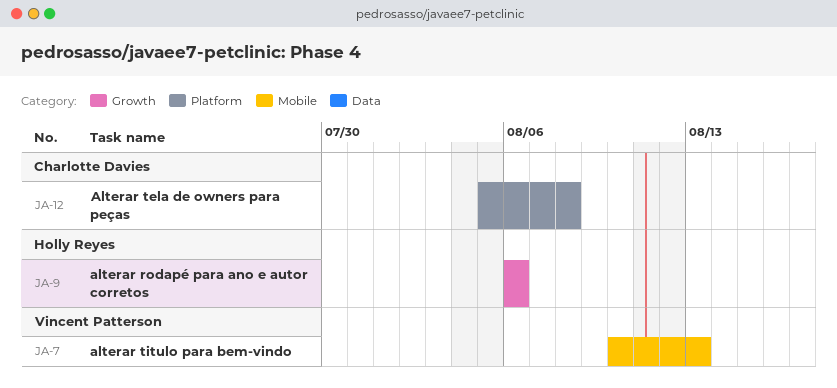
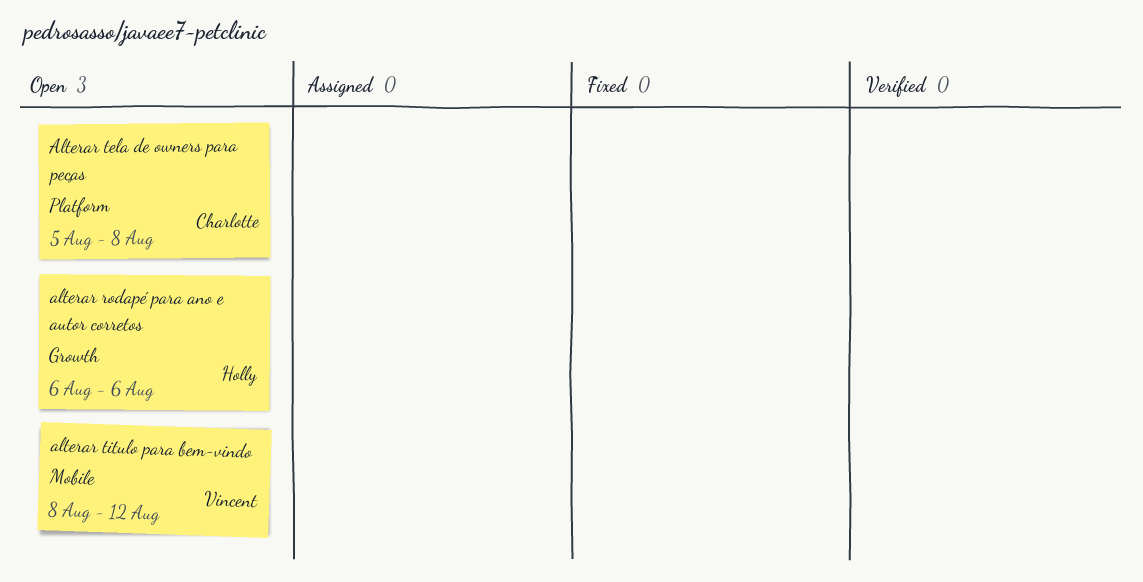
alterar titulo para bem-vindo, start: Aug 10 -> Aug 8
alterar titulo para bem-vindo, due: Aug 13 -> Aug 12

